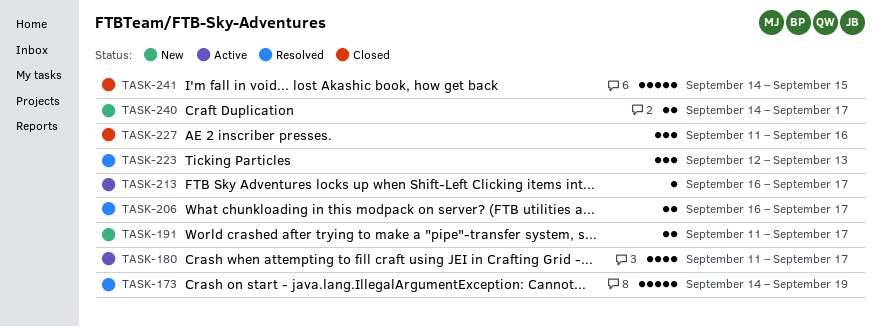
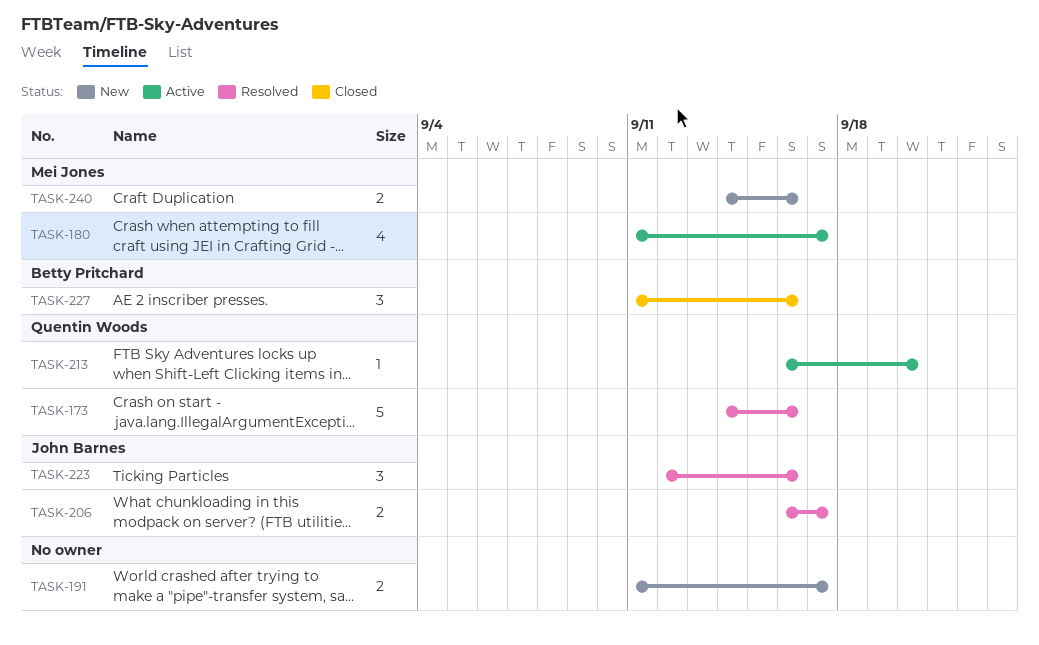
TASK-173, due: Sep 19 -> Sep 16
TASK-213, due: Sep 17 -> Sep 20
TASK-223, due: Sep 13 -> Sep 16
TASK-240, due: Sep 17 -> Sep 16
TASK-241: present -> none

